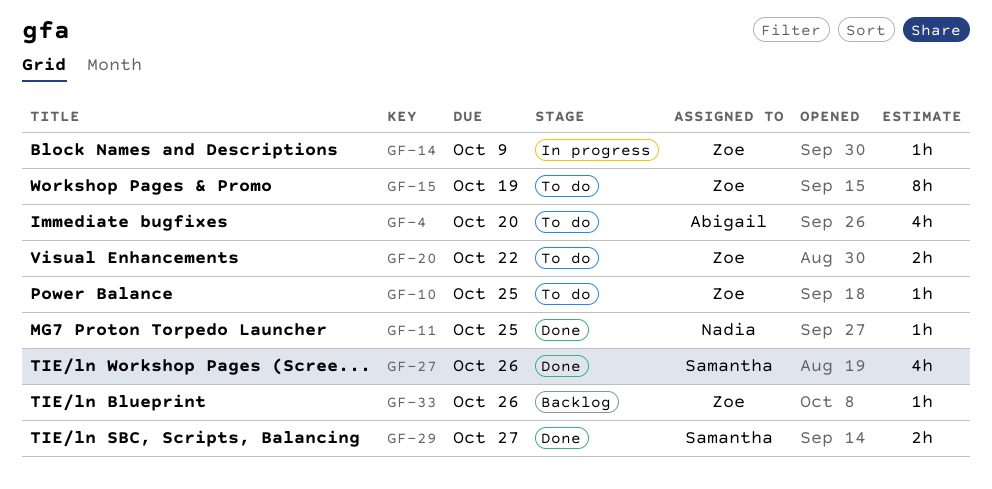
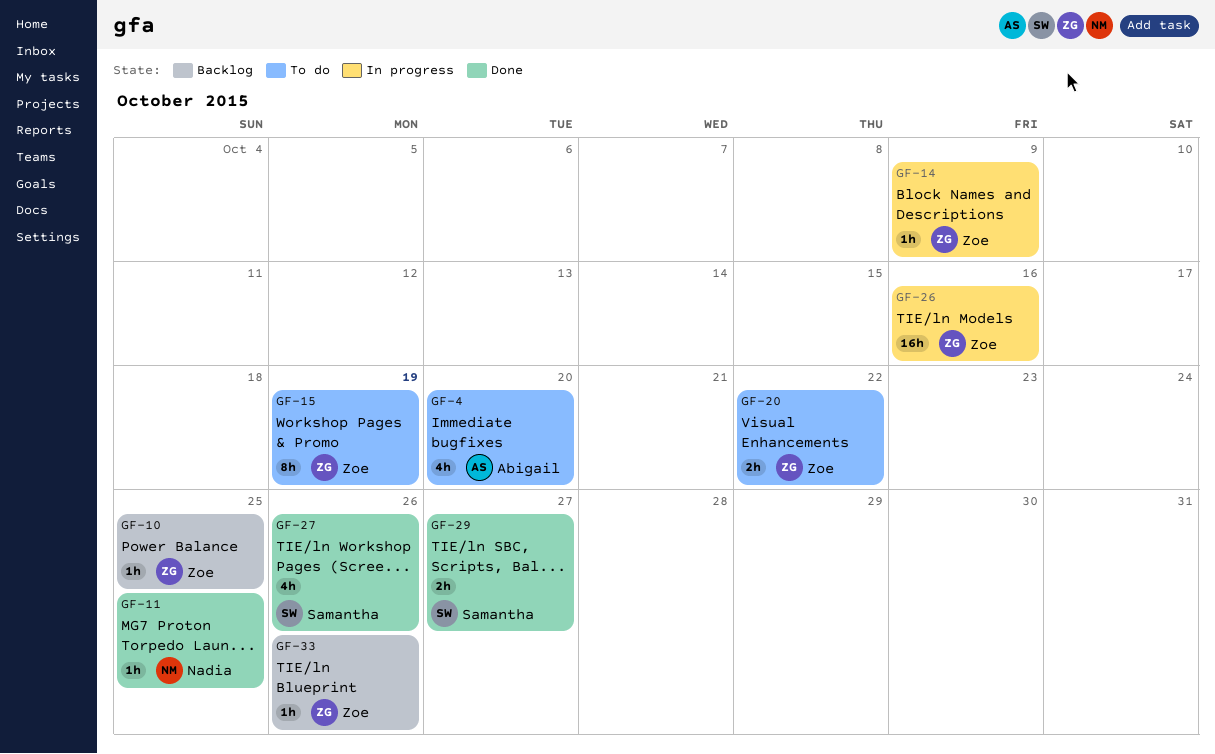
GF-10, status: To do -> Backlog
GF-26: none -> present

